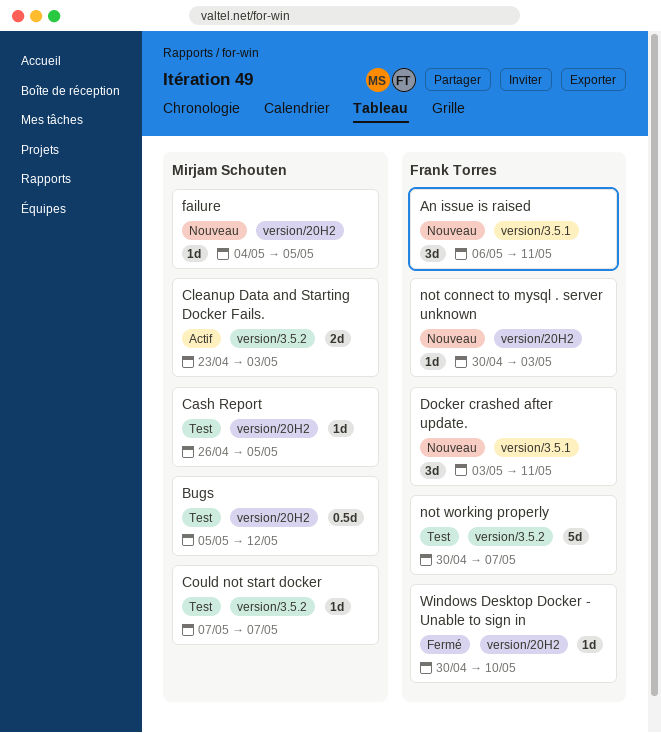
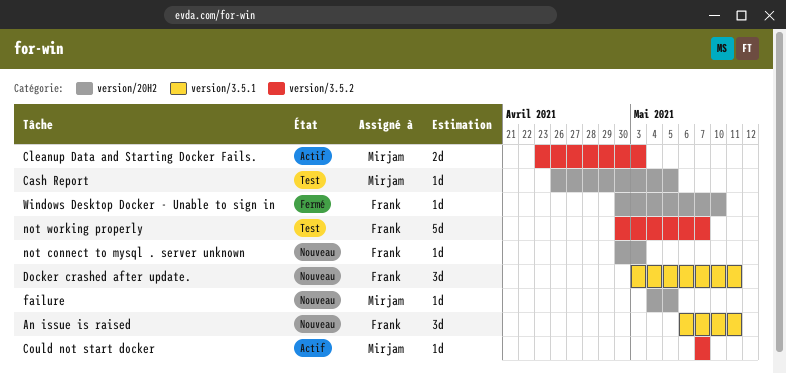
Bugs: present -> none
Could not start docker, status: Test -> Actif

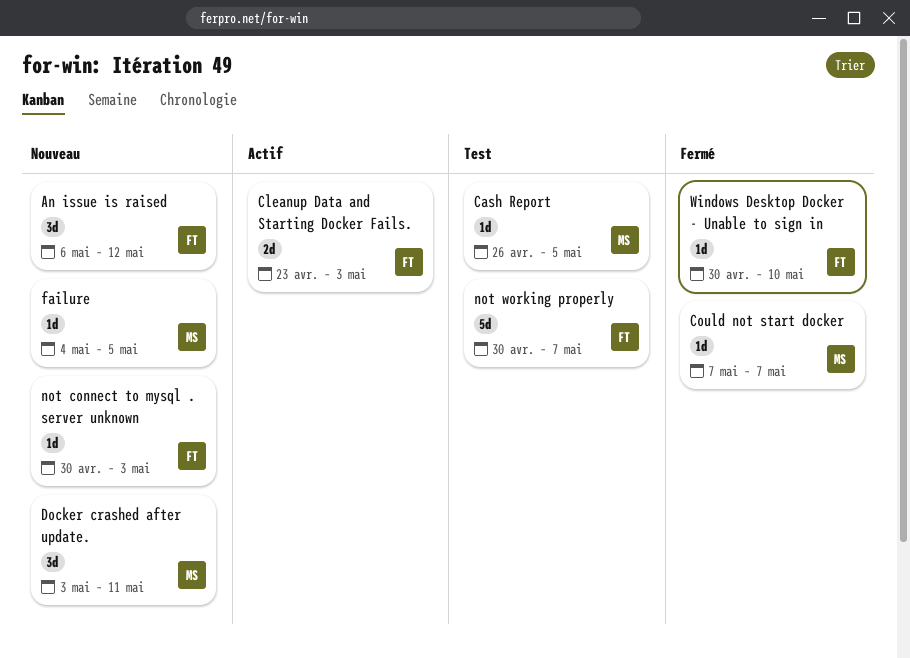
An issue is raised, due: May 11 -> May 12
Cleanup Data and Starting Docker Fails., owner: Mirjam -> Frank
Could not start docker, status: Actif -> Fermé
Docker crashed after update., owner: Frank -> Mirjam

